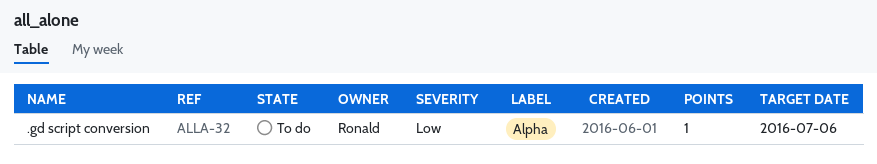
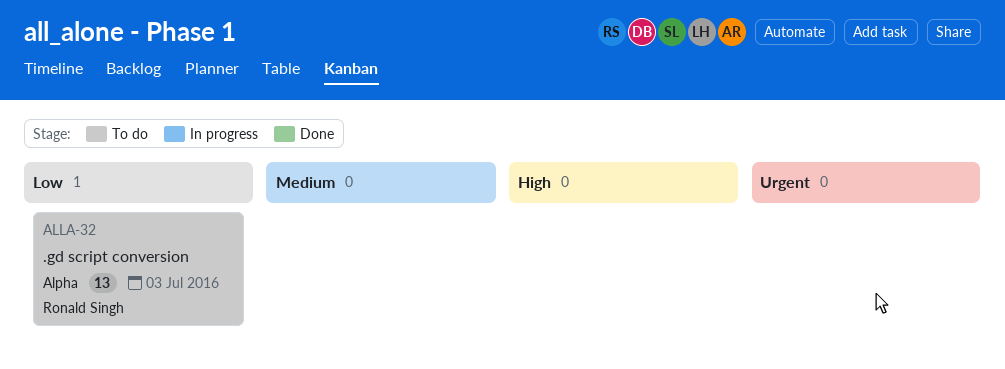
ALLA-32, estimate: 1 -> 13
ALLA-32, due: Jul 6 -> Jul 3

